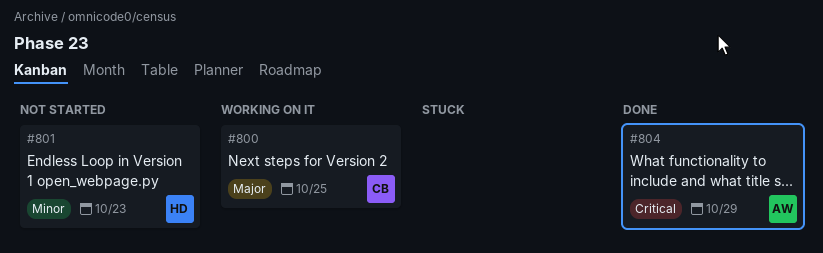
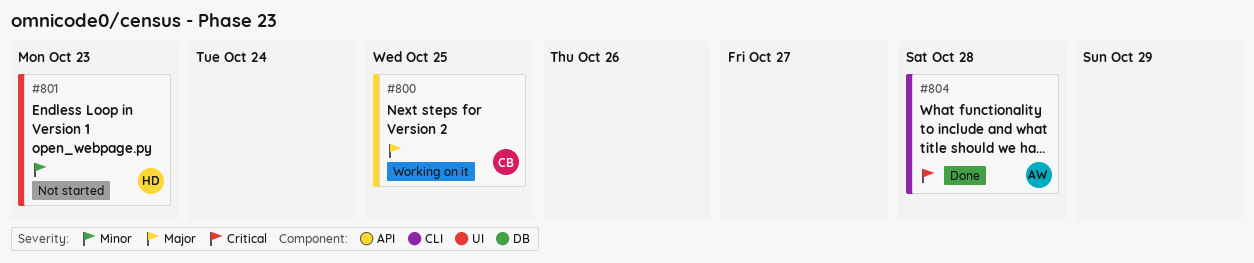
#804, due: Oct 29 -> Oct 28

